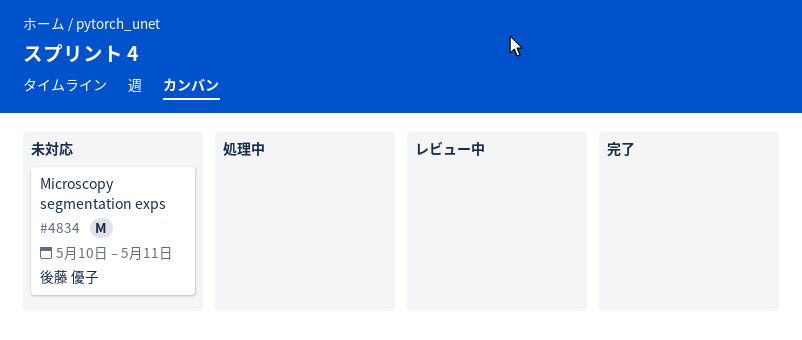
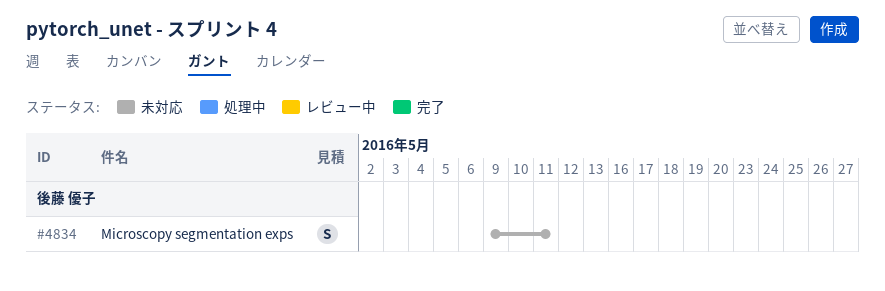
#4834, estimate: M -> S
#4834, start: May 10 -> May 9

